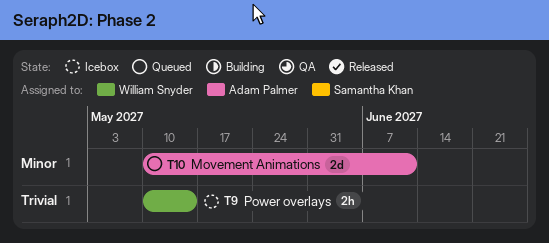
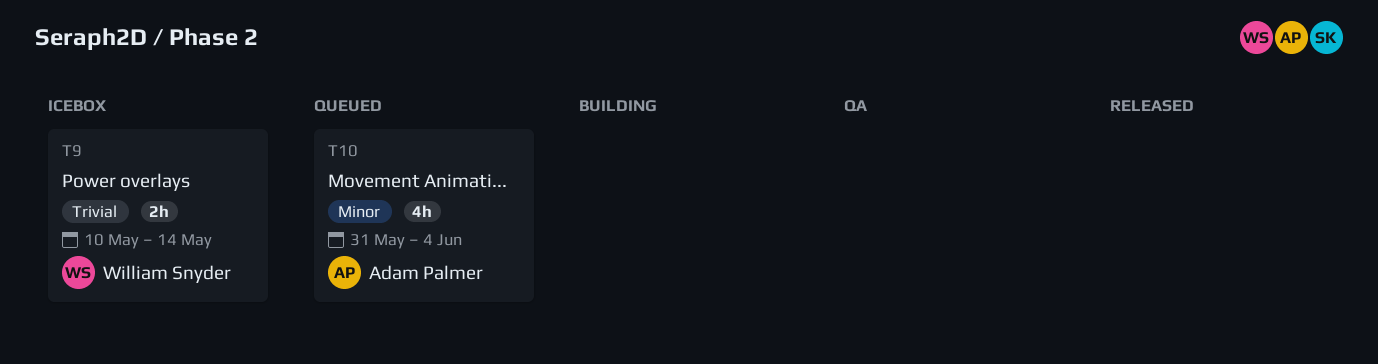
T10, estimate: 2d -> 4h
T10, start: May 10 -> May 31
T10, due: Jun 11 -> Jun 4

